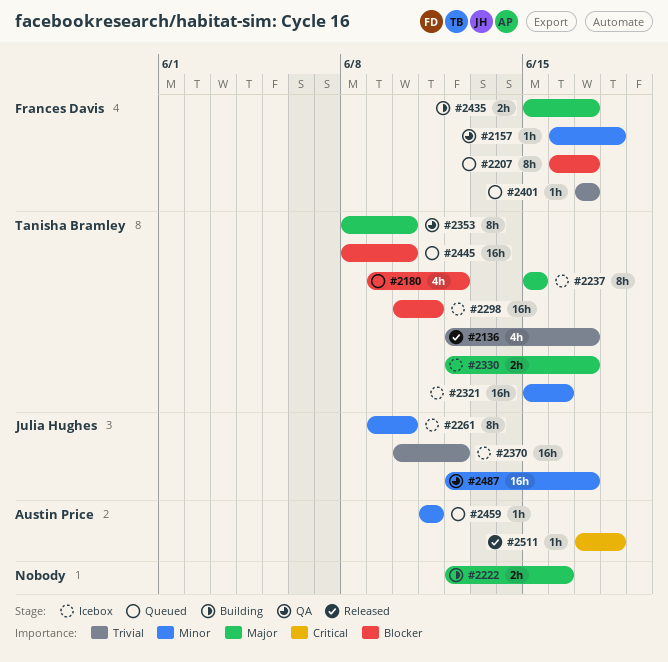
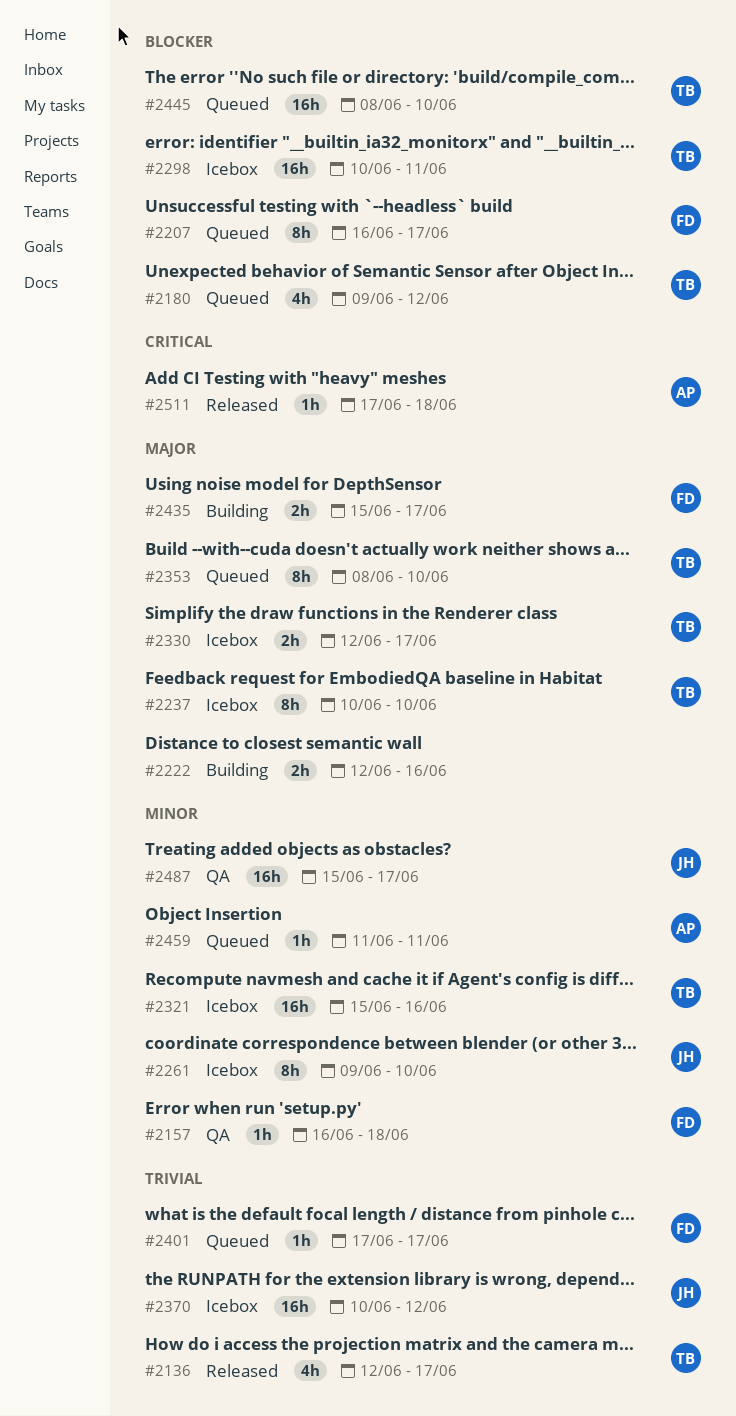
#2237, start: Jun 15 -> Jun 10
#2237, due: Jun 15 -> Jun 10
#2353, status: QA -> Queued
#2487, start: Jun 12 -> Jun 15

